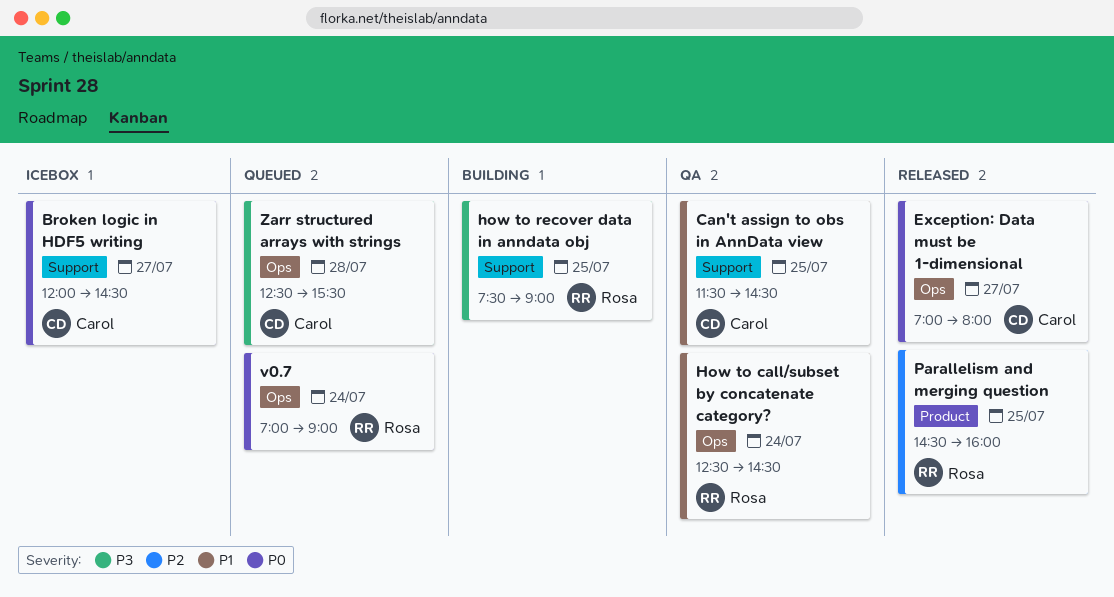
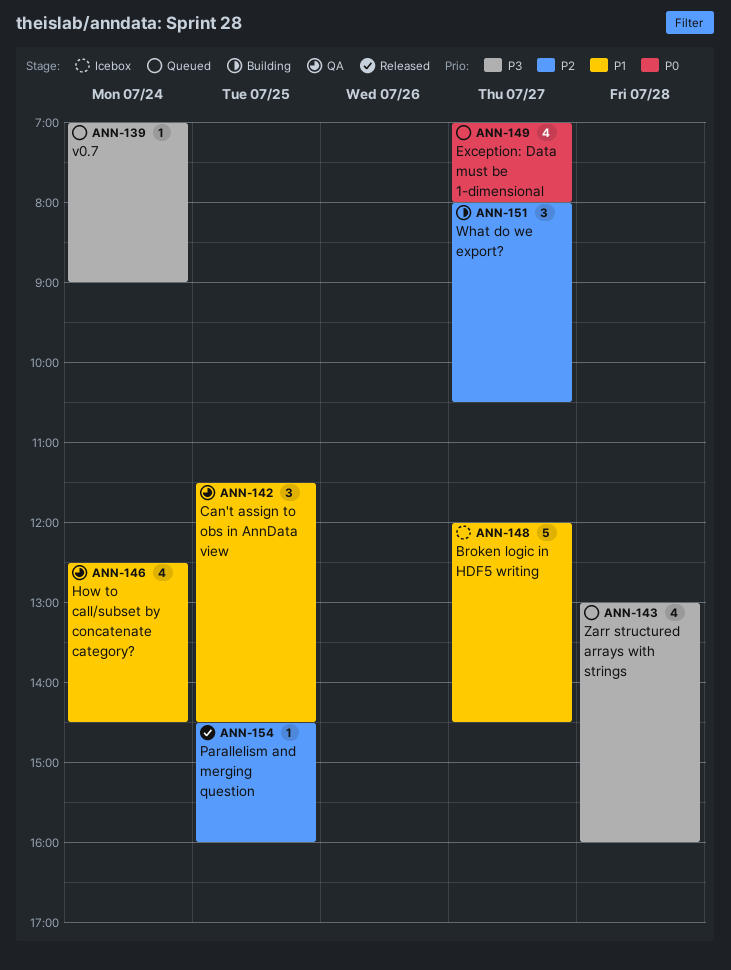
Broken logic in HDF5 writing, priority: P0 -> P1
Exception: Data must be 1-dimensional, status: Released -> Queued
how to recover data in anndata obj: present -> none
v0.7, priority: P0 -> P3
What do we export?: none -> present
Zarr structured arrays with strings, begins: 12:30 -> 13:00
Zarr structured arrays with strings, ends: 15:30 -> 16:00

